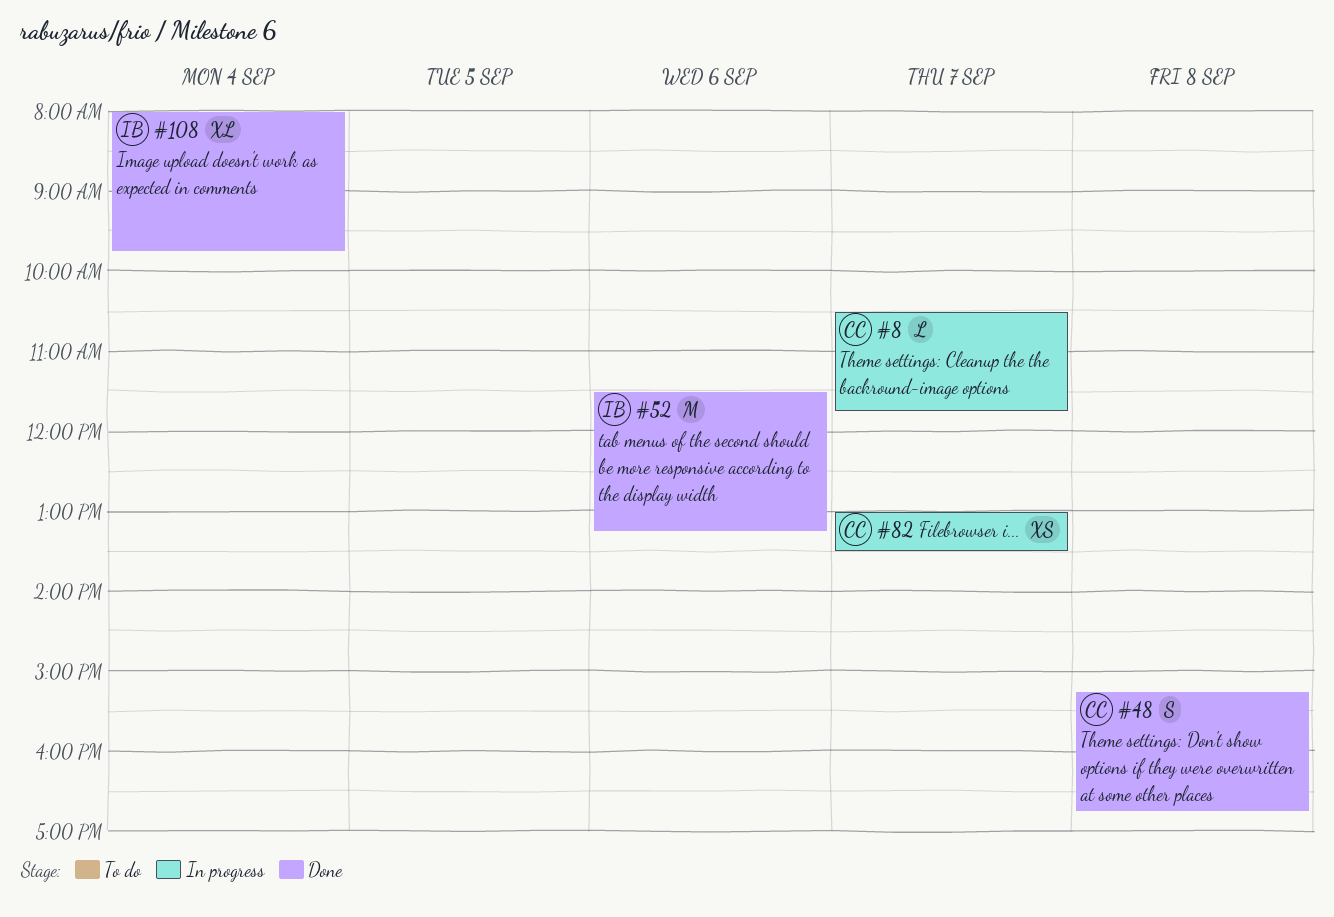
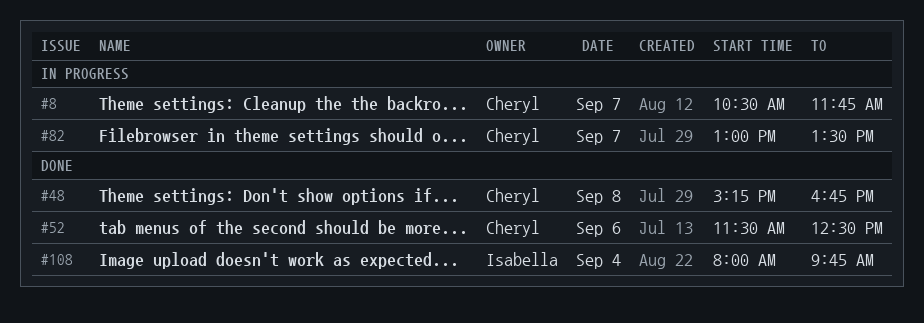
#52, owner: Isabella -> Cheryl
#52, ends: 13:15 -> 12:30

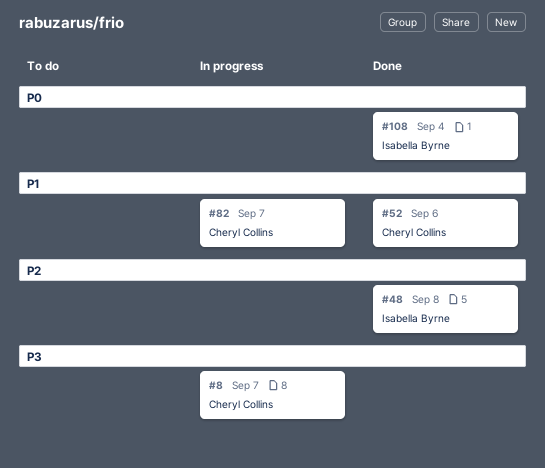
#48, owner: Cheryl Collins -> Isabella Byrne

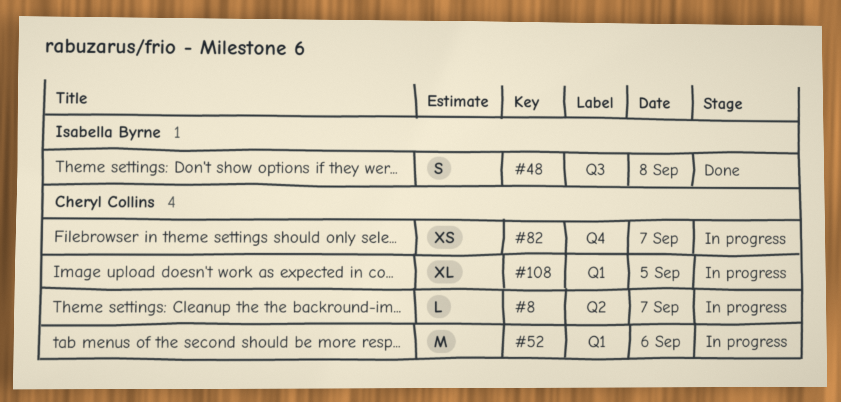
#52, status: Done -> In progress
#108, status: Done -> In progress
#108, owner: Isabella Byrne -> Cheryl Collins
#108, day: Sep 4 -> Sep 5

